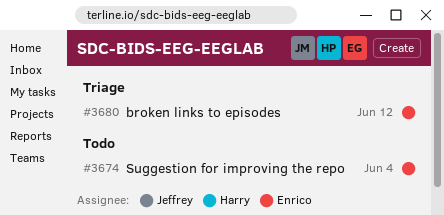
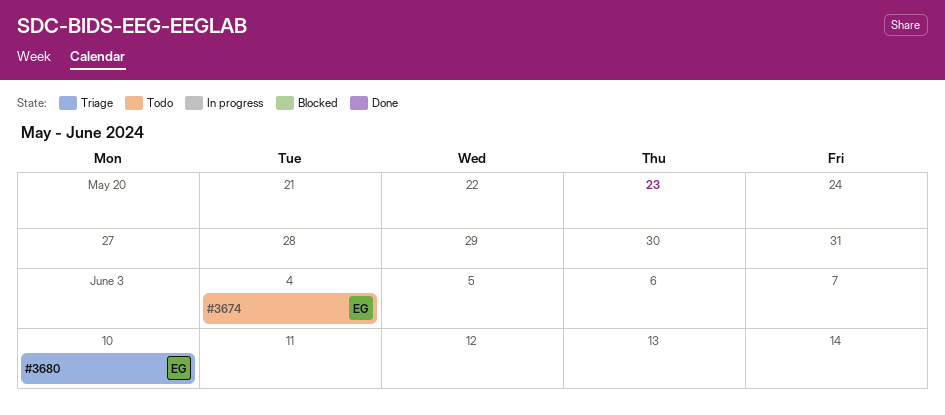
#3680, due: Jun 12 -> Jun 10

